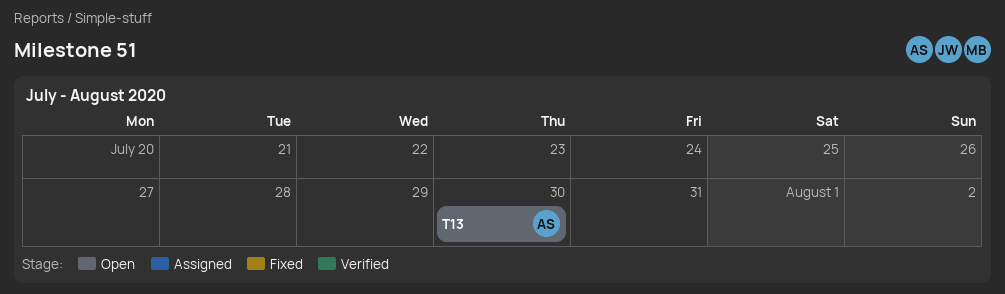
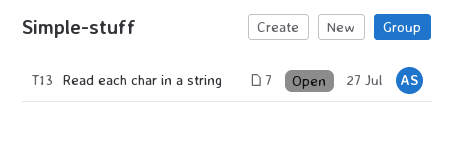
T13, due: Jul 30 -> Jul 27

